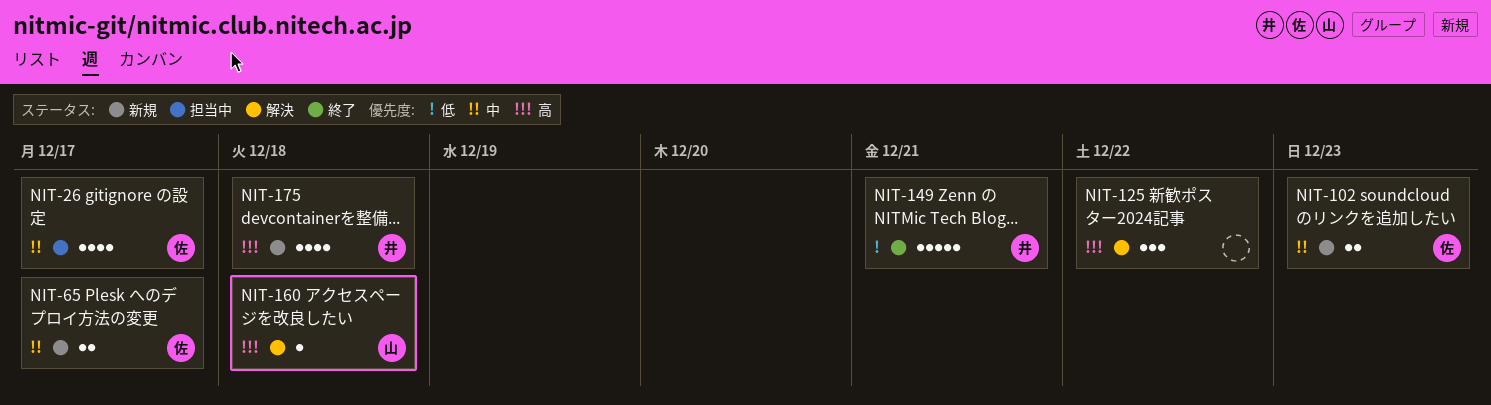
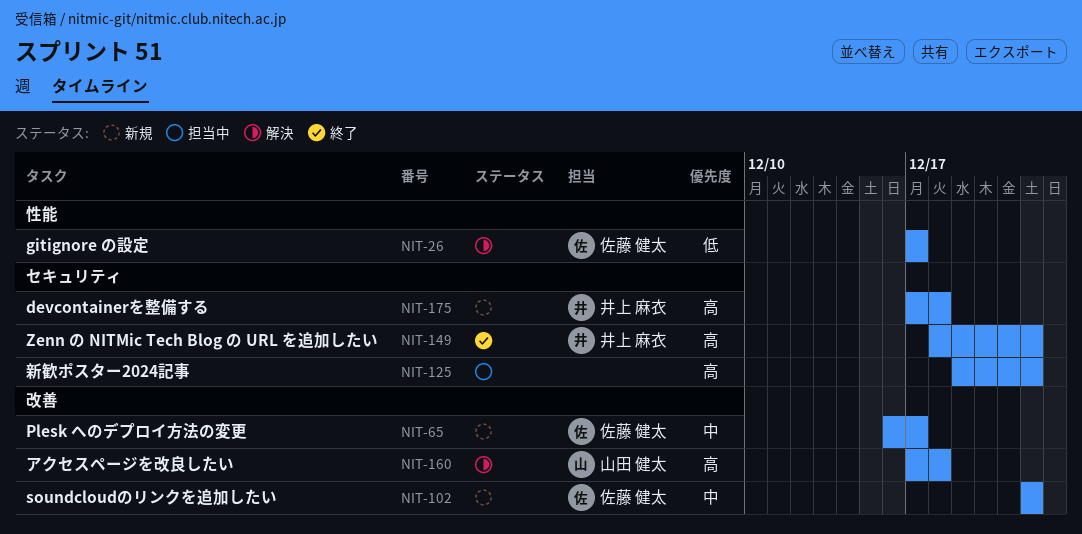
NIT-26, status: 担当中 -> 解決
NIT-26, priority: 中 -> 低
NIT-102, due: Dec 23 -> Dec 22
NIT-125, status: 解決 -> 担当中
NIT-149, priority: 低 -> 高
NIT-149, due: Dec 21 -> Dec 22

